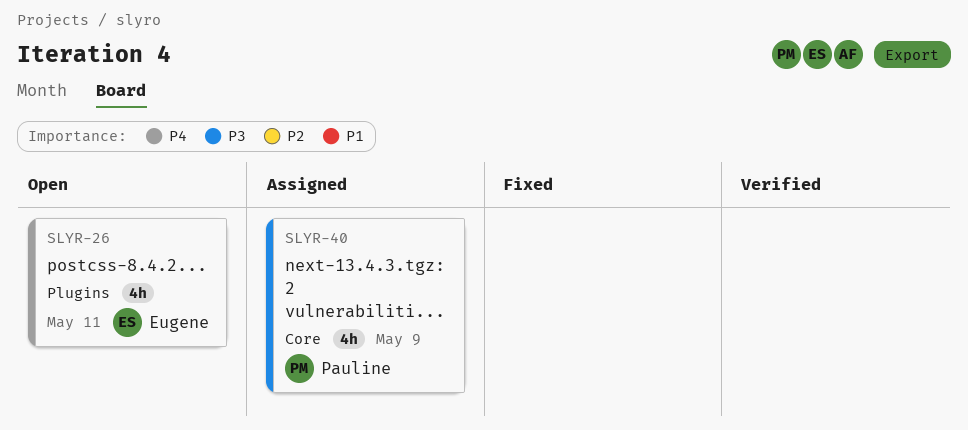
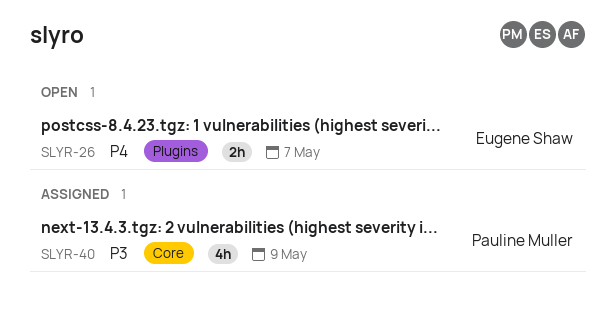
SLYR-26, estimate: 4h -> 2h
SLYR-26, due: May 11 -> May 7

